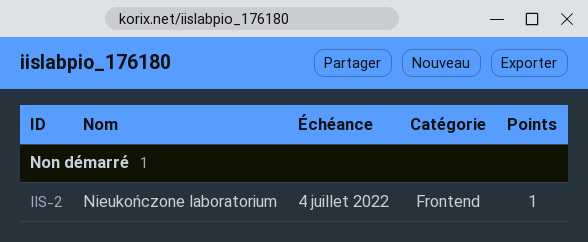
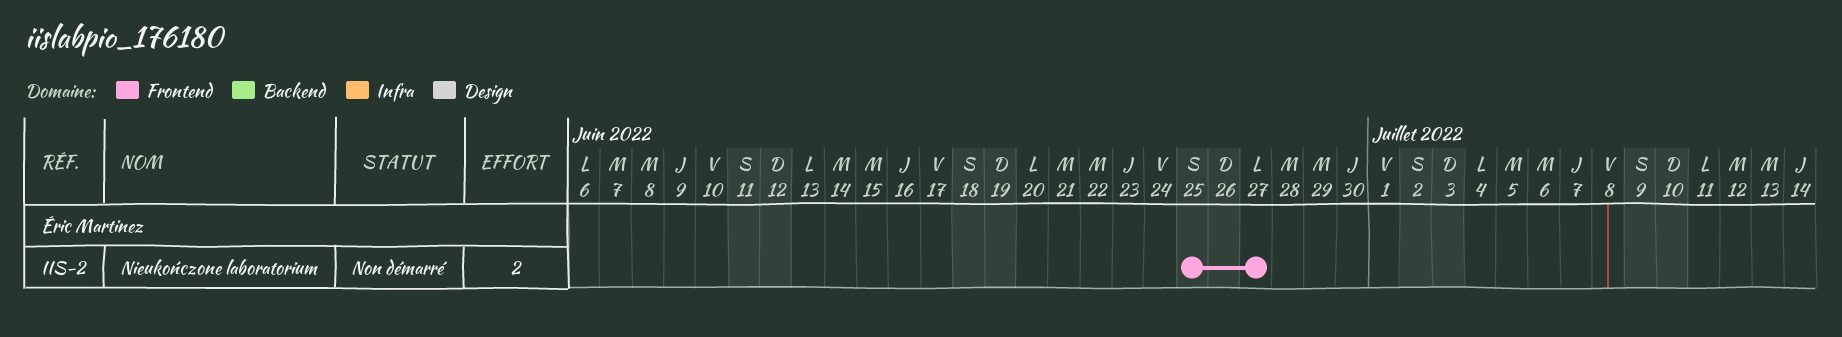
IIS-2, estimate: 1 -> 2
IIS-2, due: Jul 4 -> Jun 27

